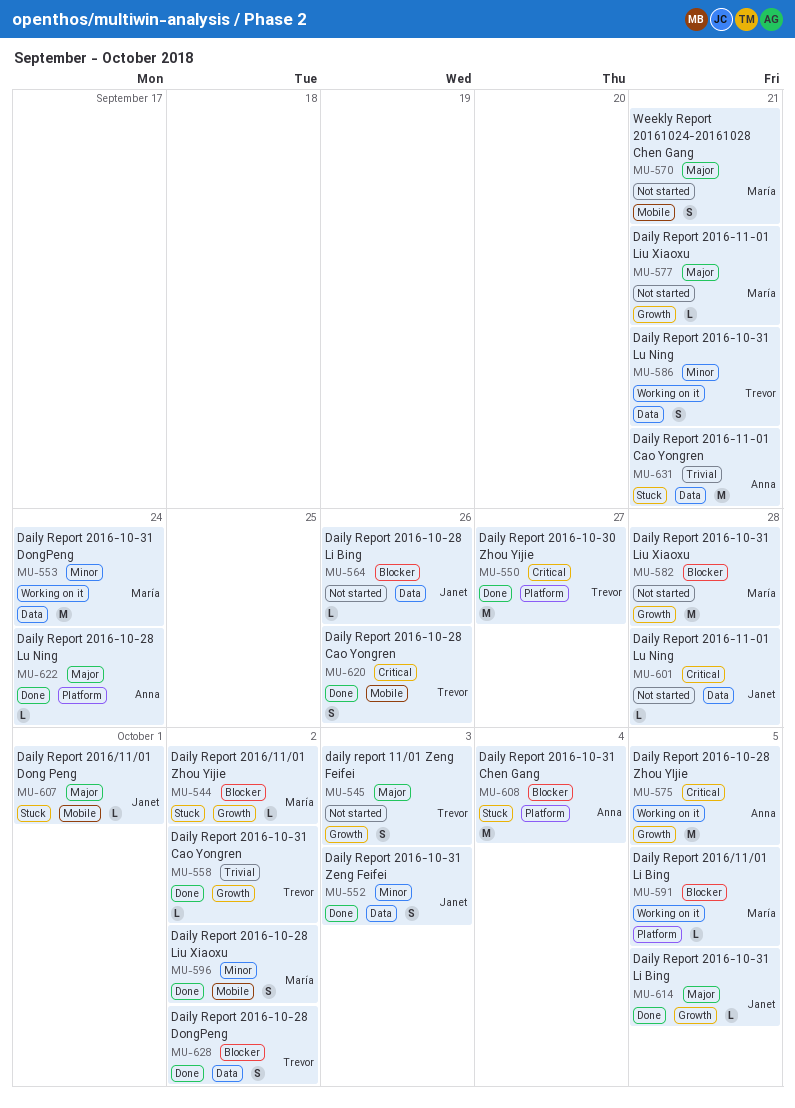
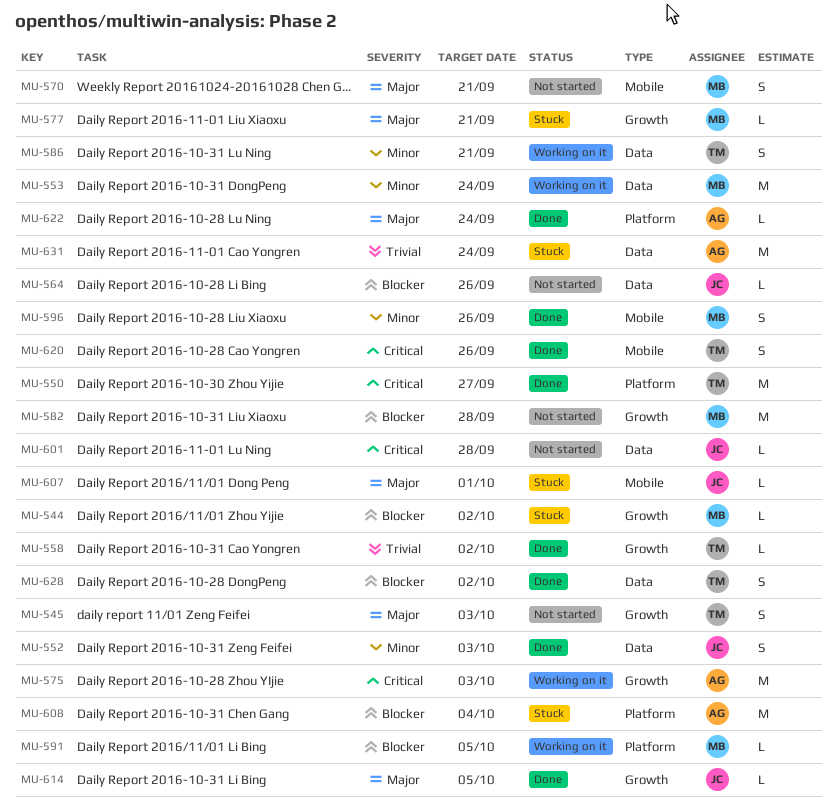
MU-575, due: Oct 5 -> Oct 3
MU-577, status: Not started -> Stuck
MU-596, due: Oct 2 -> Sep 26
MU-631, due: Sep 21 -> Sep 24

